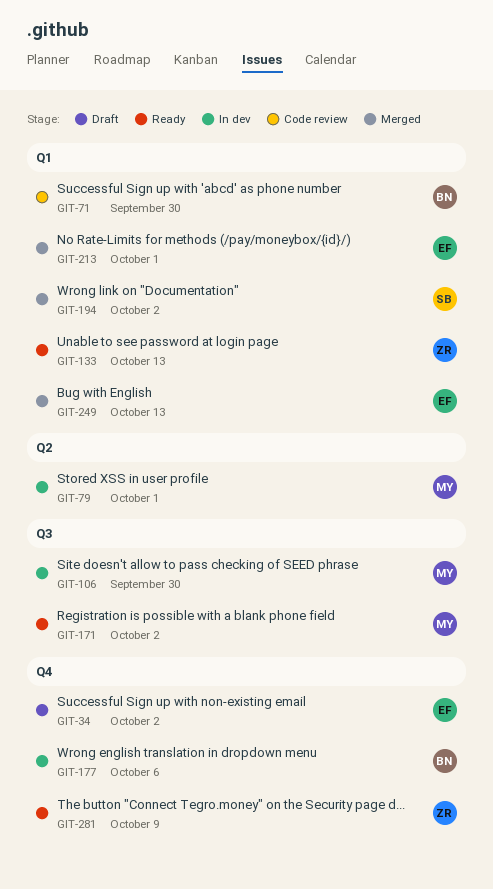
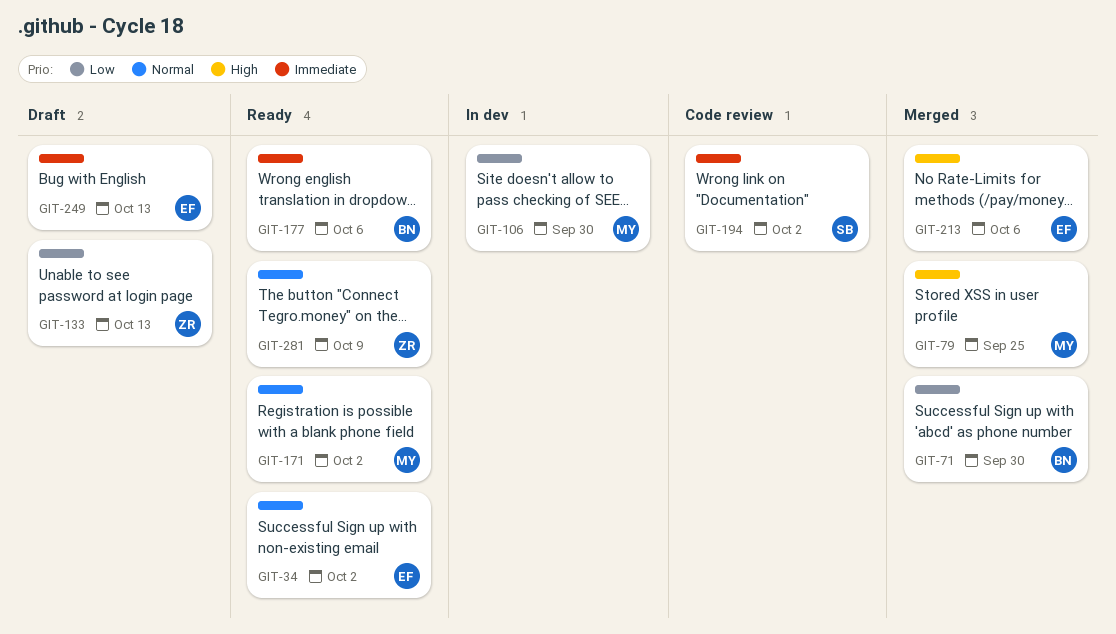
GIT-34, status: Draft -> Ready
GIT-71, status: Code review -> Merged
GIT-79, status: In dev -> Merged
GIT-79, due: Oct 1 -> Sep 25
GIT-133, status: Ready -> Draft
GIT-177, status: In dev -> Ready
GIT-194, status: Merged -> Code review
GIT-213, due: Oct 1 -> Oct 6
GIT-249, status: Merged -> Draft

